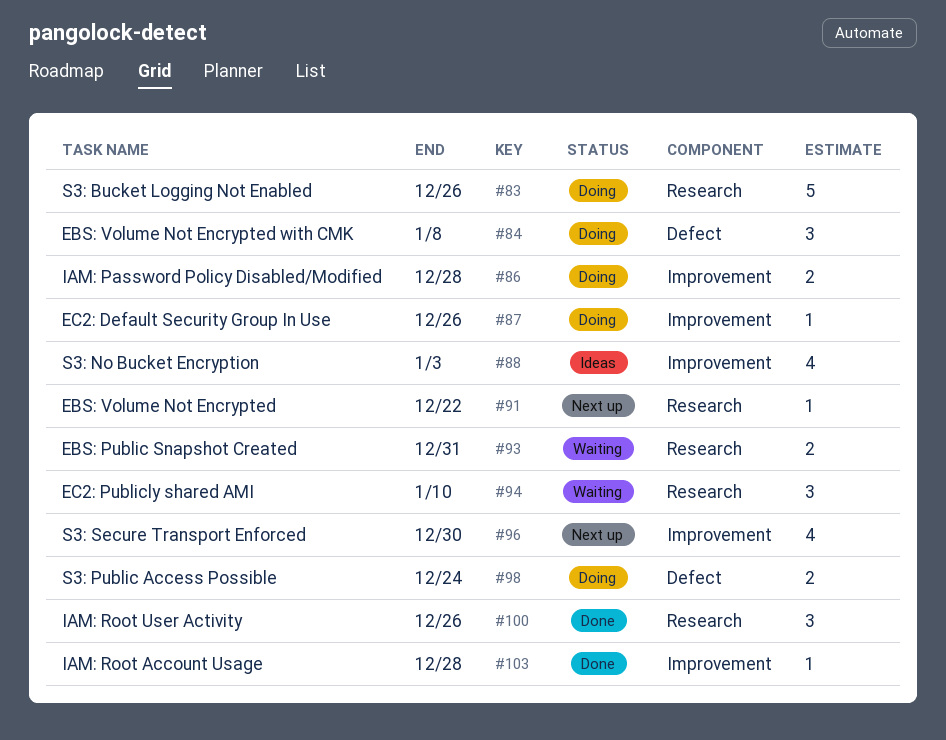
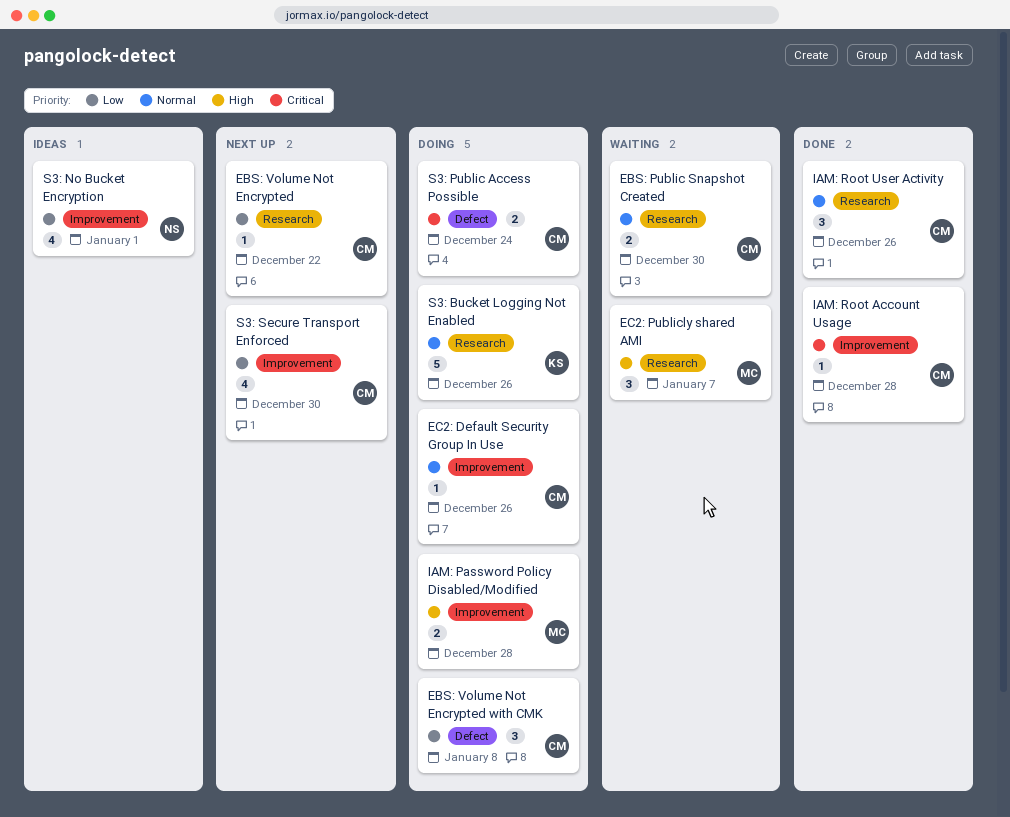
EBS: Public Snapshot Created, due: Dec 31 -> Dec 30
EC2: Publicly shared AMI, due: Jan 10 -> Jan 7
S3: No Bucket Encryption, due: Jan 3 -> Jan 1

